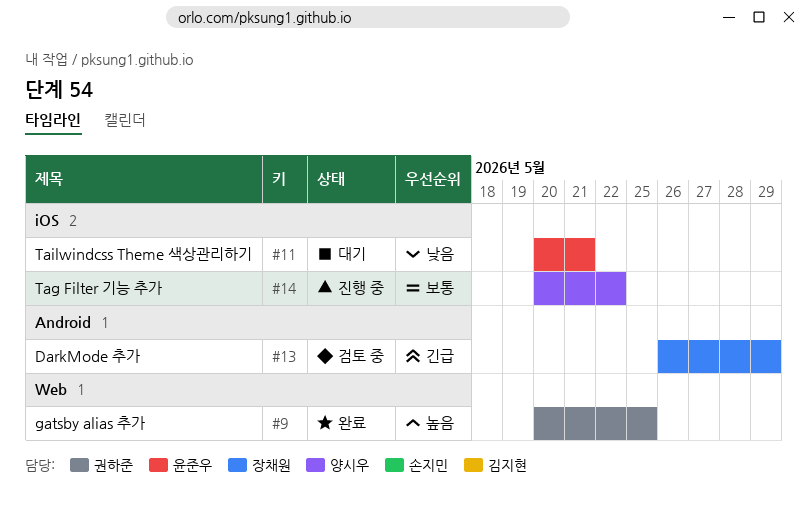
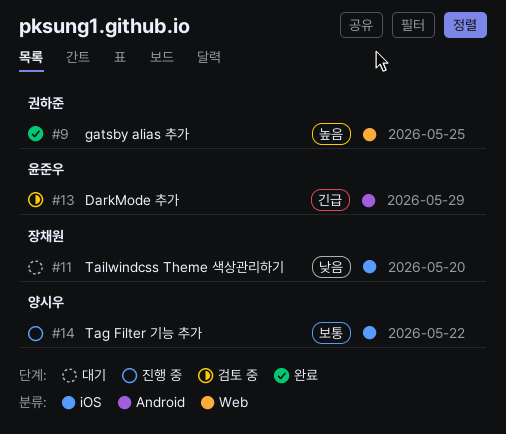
#11, owner: 윤준우 -> 장채원
#11, due: May 21 -> May 20
#13, owner: 장채원 -> 윤준우

